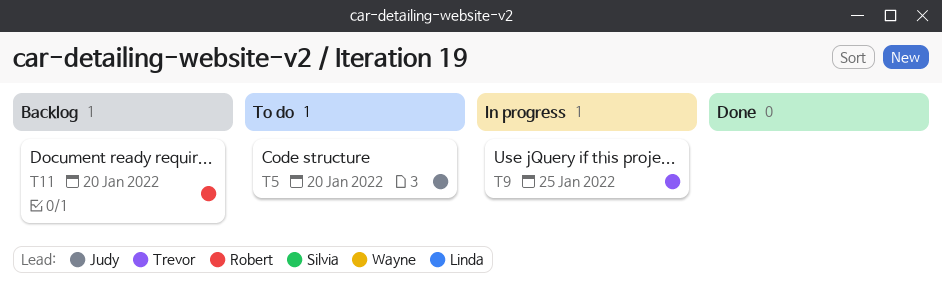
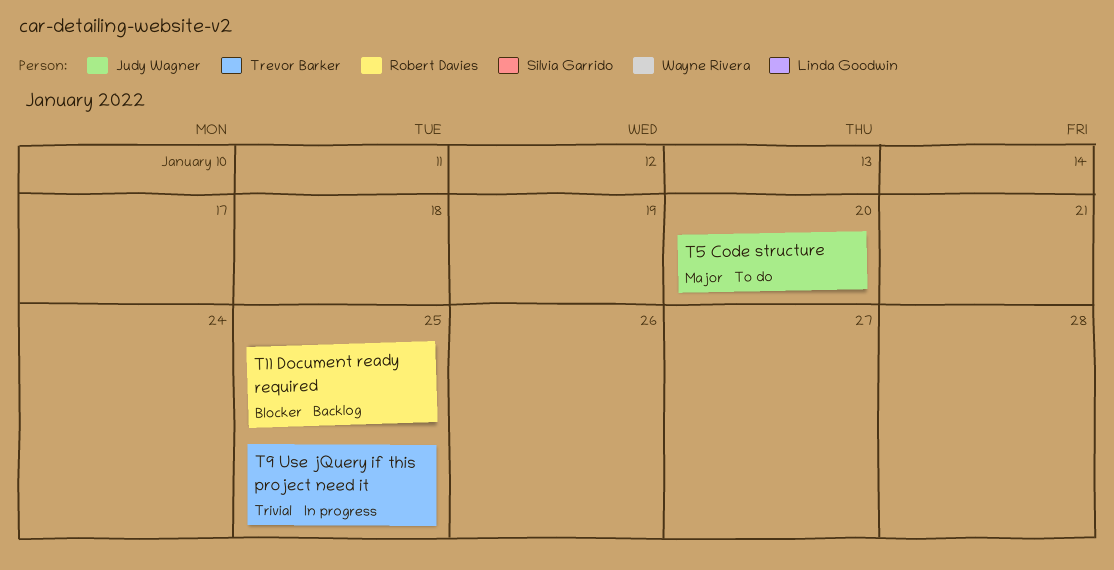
T11, due: Jan 20 -> Jan 25

